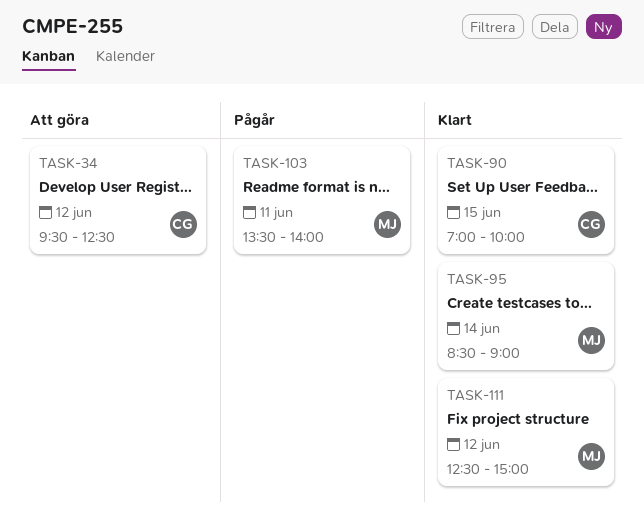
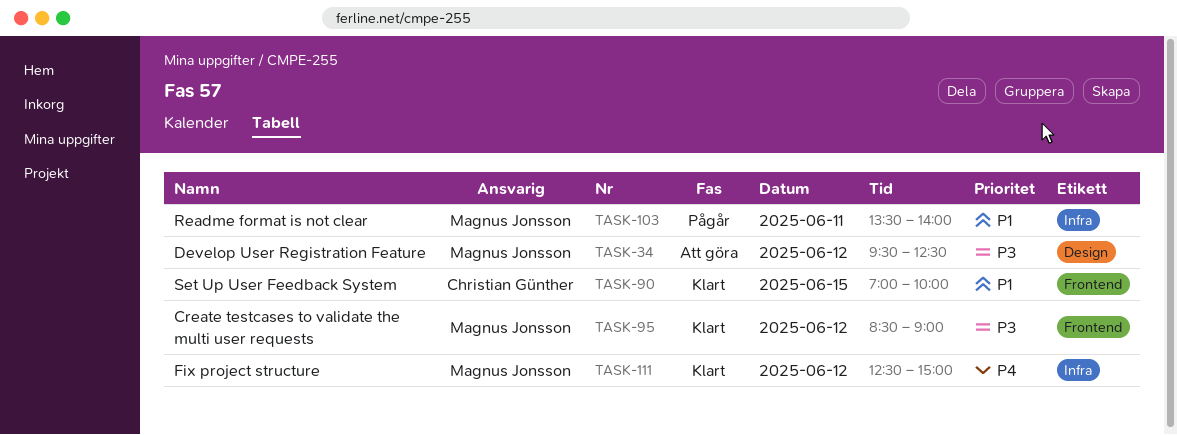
TASK-34, owner: Christian Günther -> Magnus Jonsson
TASK-95, day: Jun 14 -> Jun 12

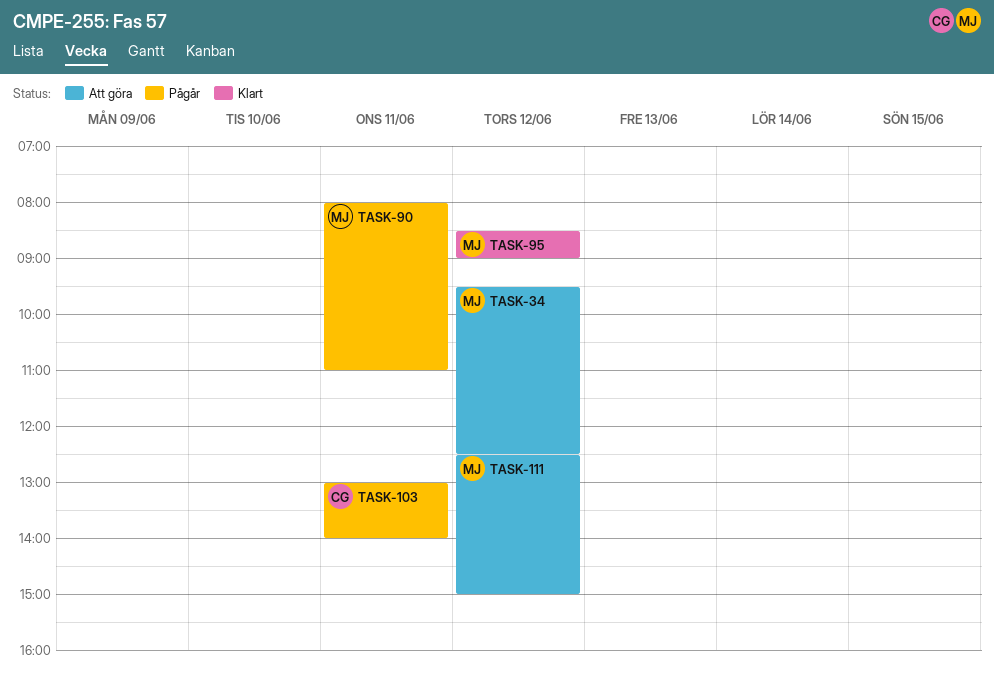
TASK-90, status: Klart -> Pågår
TASK-90, owner: Christian Günther -> Magnus Jonsson
TASK-90, day: Jun 15 -> Jun 11
TASK-90, begins: 07:00 -> 08:00
TASK-90, ends: 10:00 -> 11:00
TASK-103, owner: Magnus Jonsson -> Christian Günther
TASK-103, begins: 13:30 -> 13:00
TASK-111, status: Klart -> Att göra

